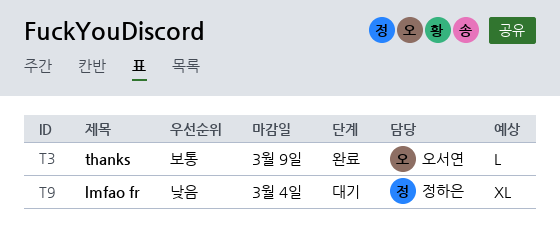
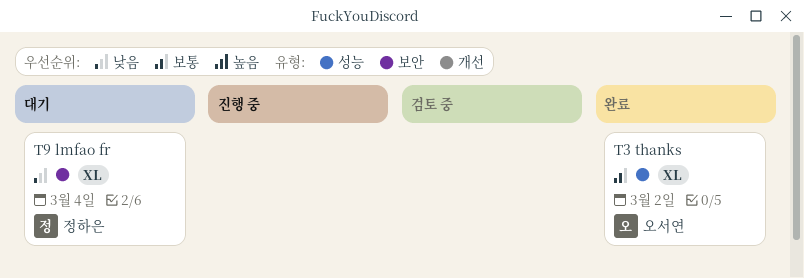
T3, estimate: L -> XL
T3, due: Mar 9 -> Mar 2

